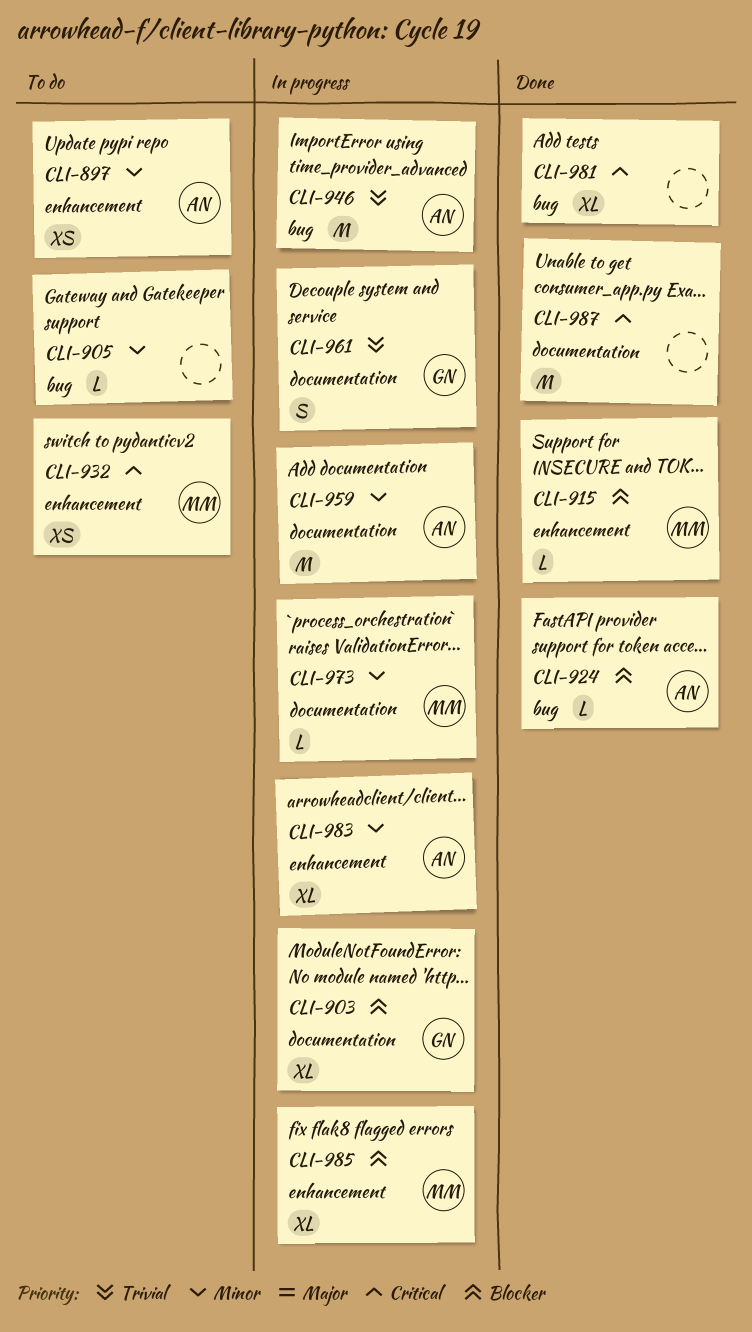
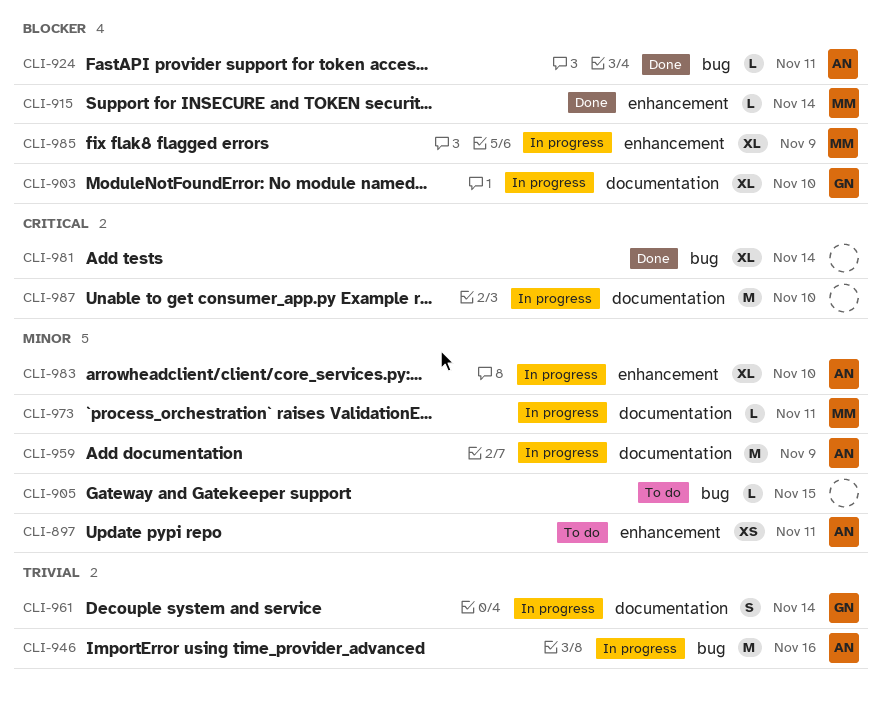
CLI-932: present -> none
CLI-987, status: Done -> In progress

